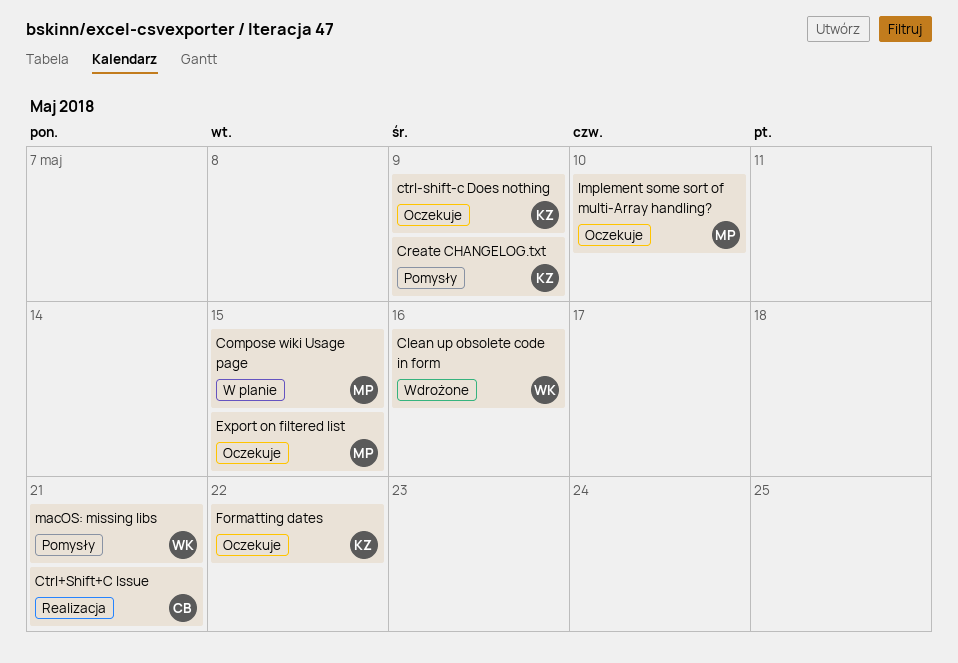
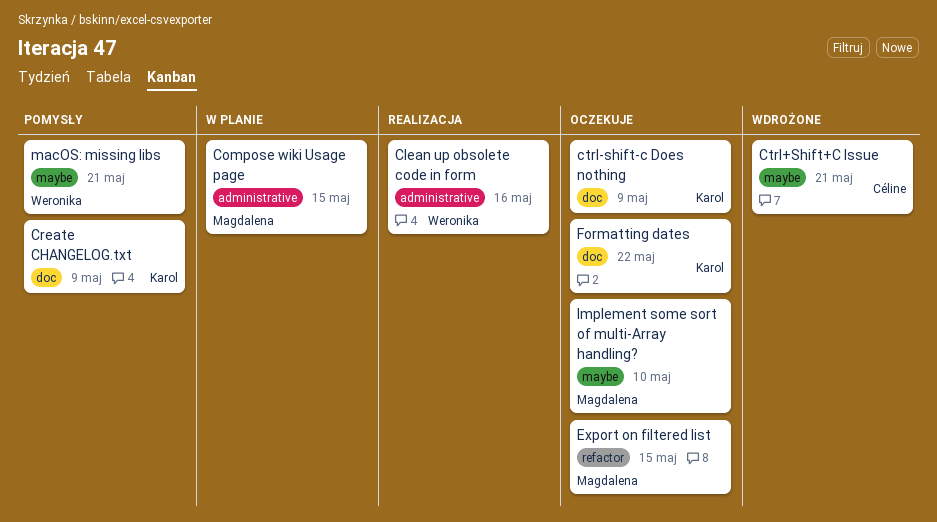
Clean up obsolete code in form, status: Wdrożone -> Realizacja
Ctrl+Shift+C Issue, status: Realizacja -> Wdrożone

